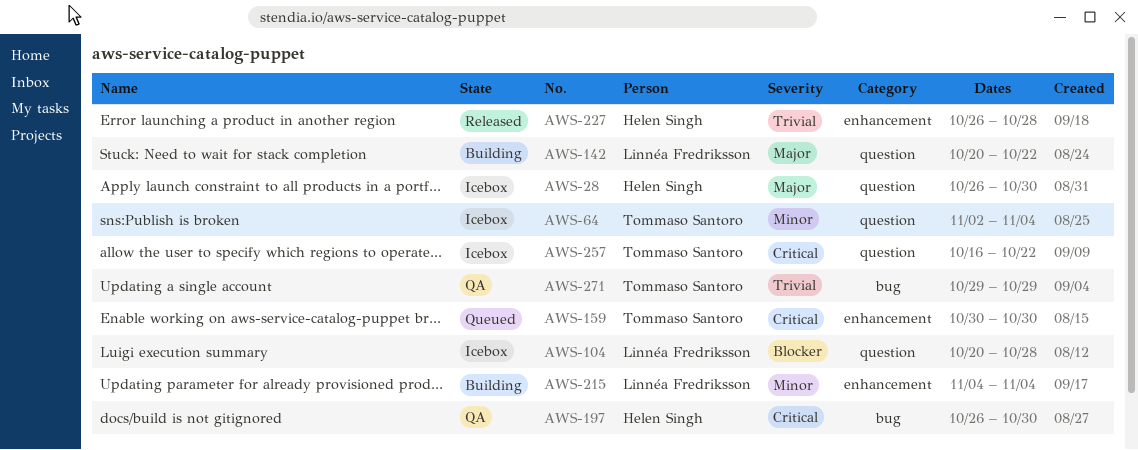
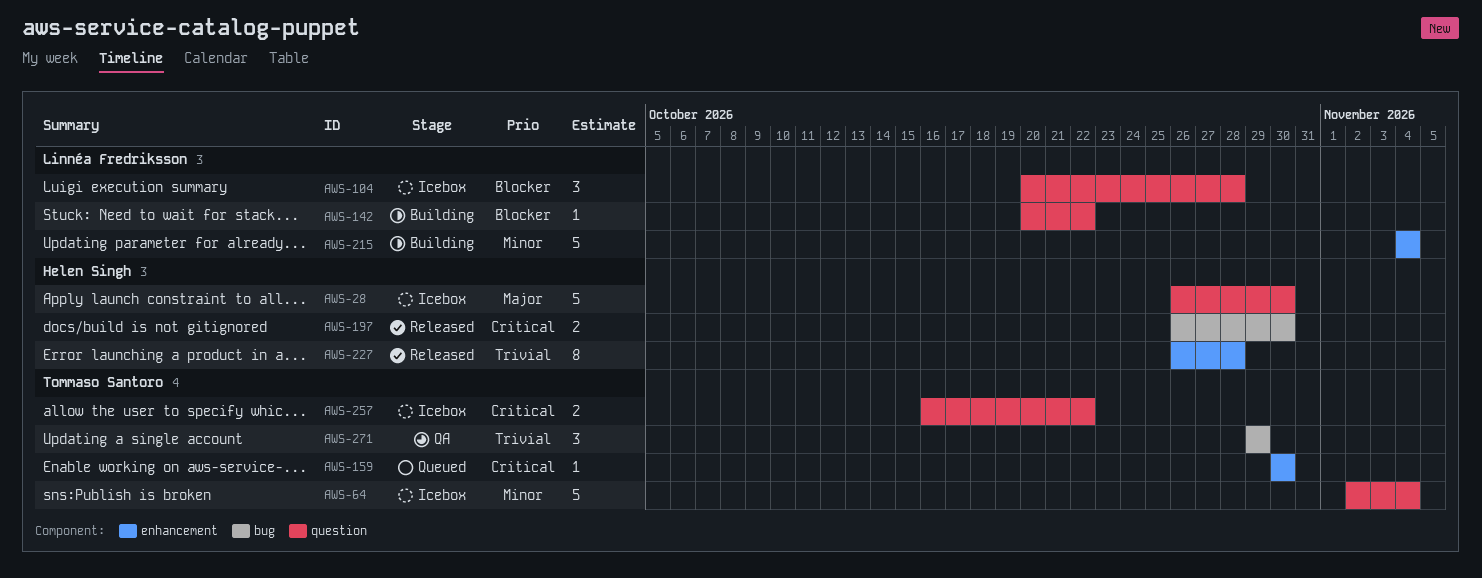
AWS-142, priority: Major -> Blocker
AWS-197, status: QA -> Released

